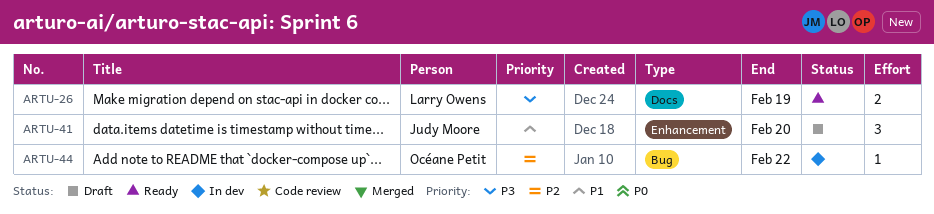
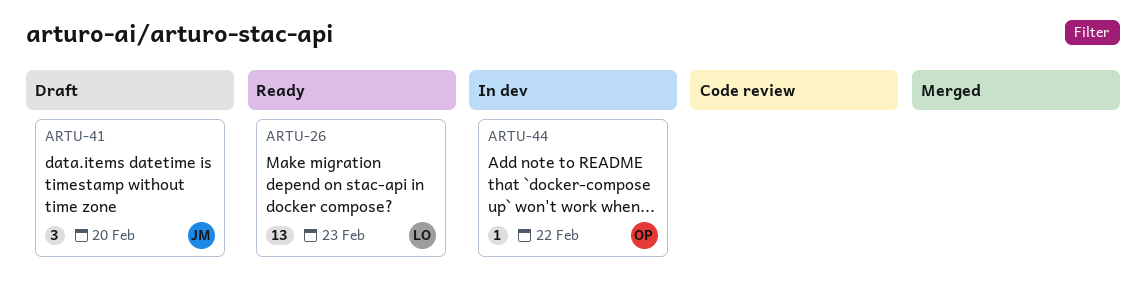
ARTU-26, estimate: 2 -> 13
ARTU-26, due: Feb 19 -> Feb 23

